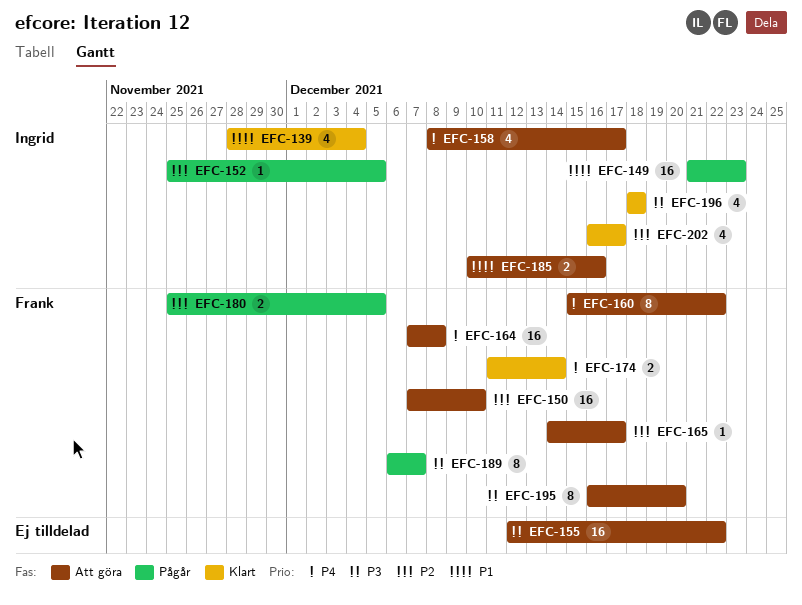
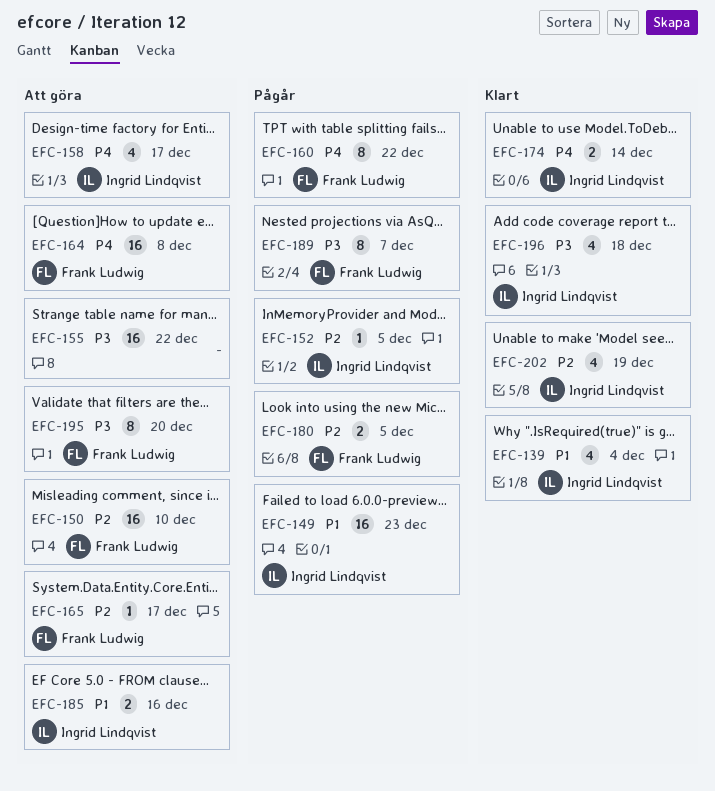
EFC-160, status: Att göra -> Pågår
EFC-174, owner: Frank Ludwig -> Ingrid Lindqvist
EFC-202, due: Dec 17 -> Dec 19

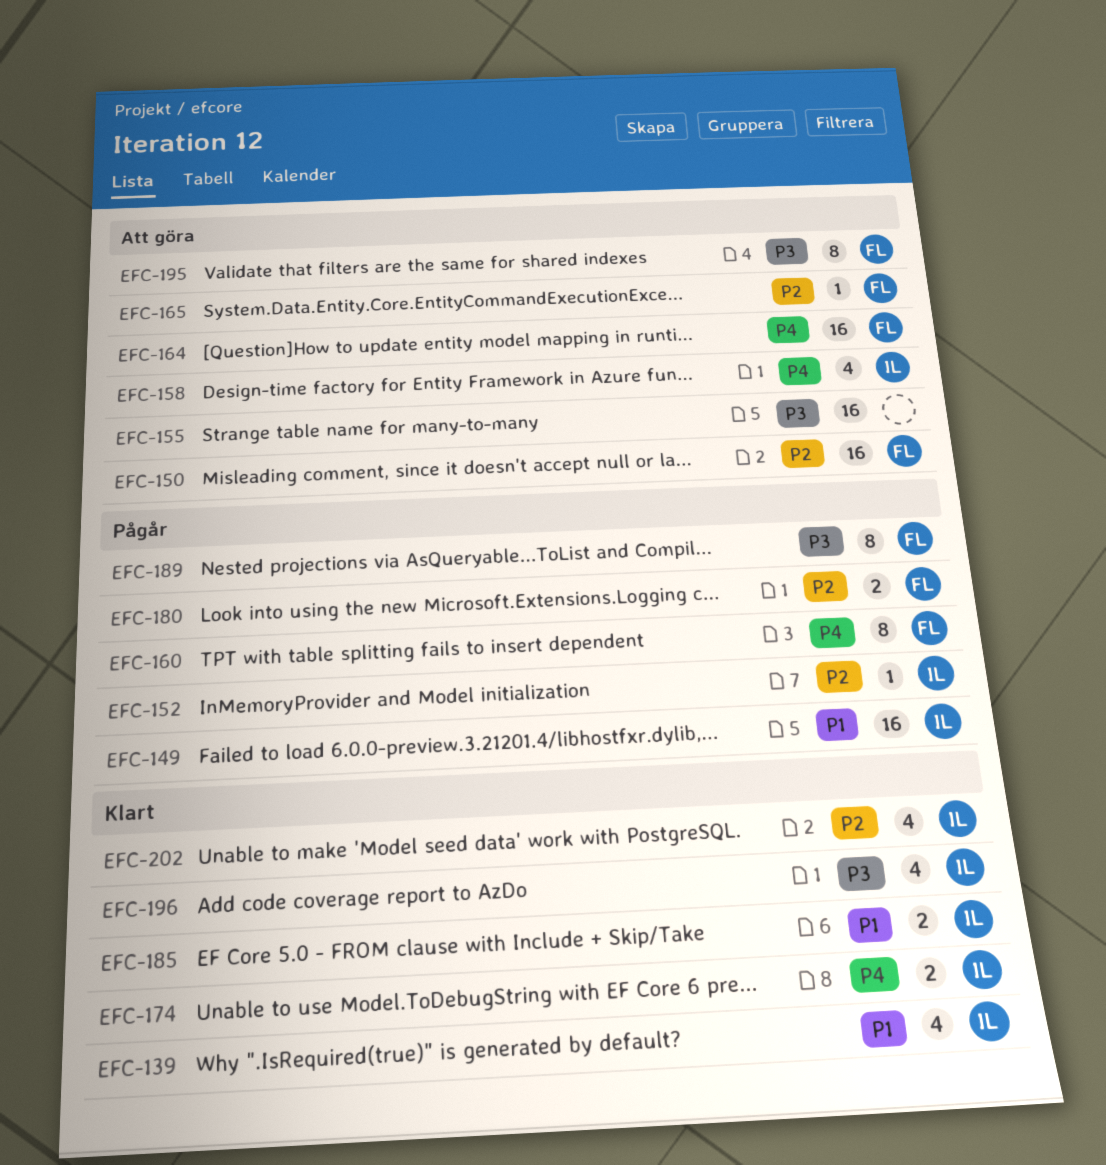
EFC-185, status: Att göra -> Klart

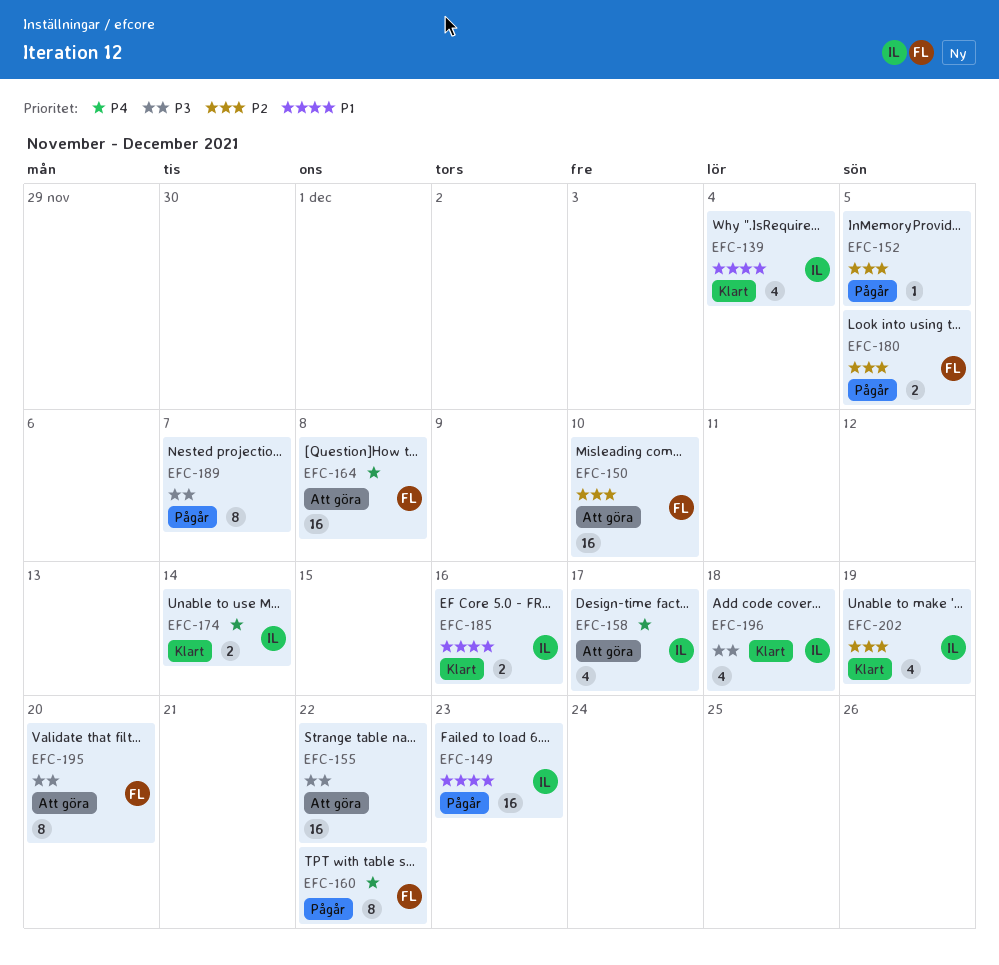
EFC-152, owner: IL -> none
EFC-165: present -> none
EFC-189, owner: FL -> none

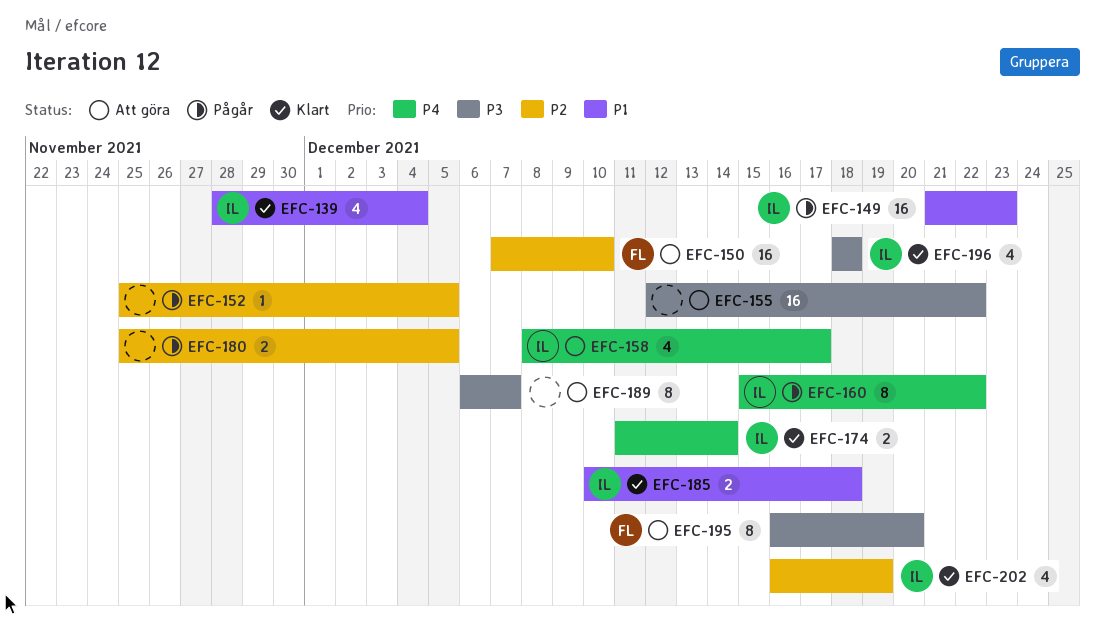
EFC-160, owner: FL -> IL
EFC-164: present -> none
EFC-180, owner: FL -> none
EFC-185, due: Dec 16 -> Dec 18
EFC-189, status: Pågår -> Att göra

